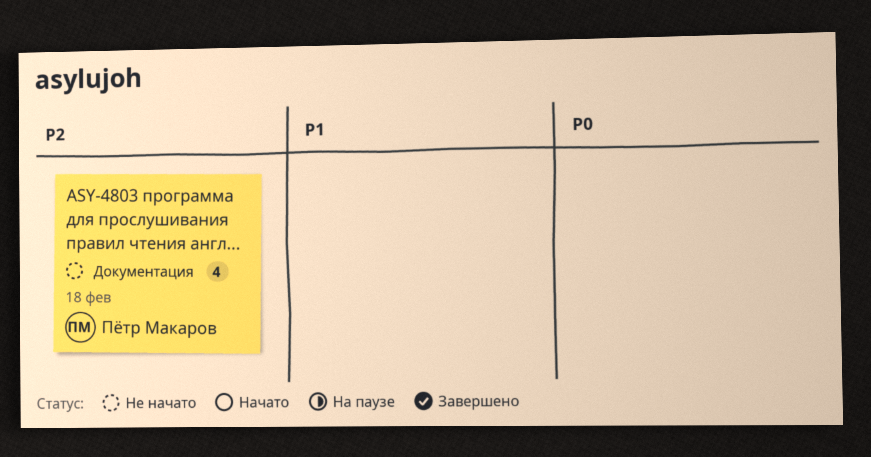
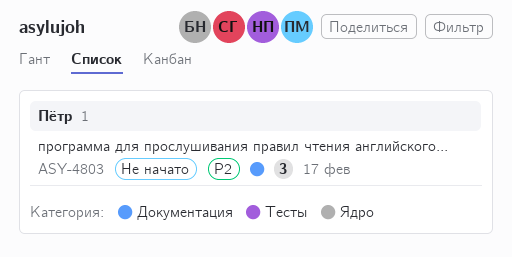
ASY-4803, estimate: 4 -> 3
ASY-4803, due: Feb 18 -> Feb 17

